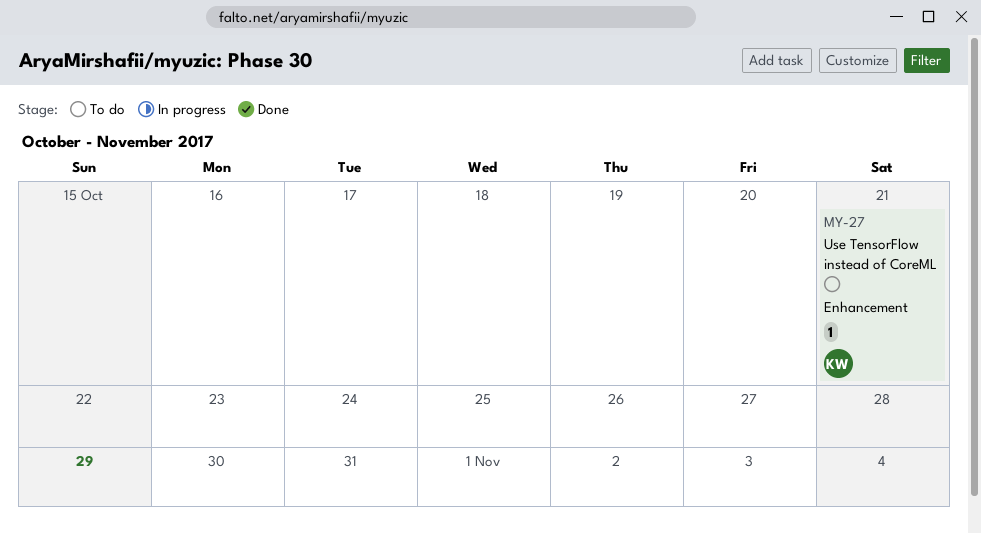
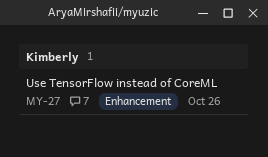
MY-27, due: Oct 21 -> Oct 26

